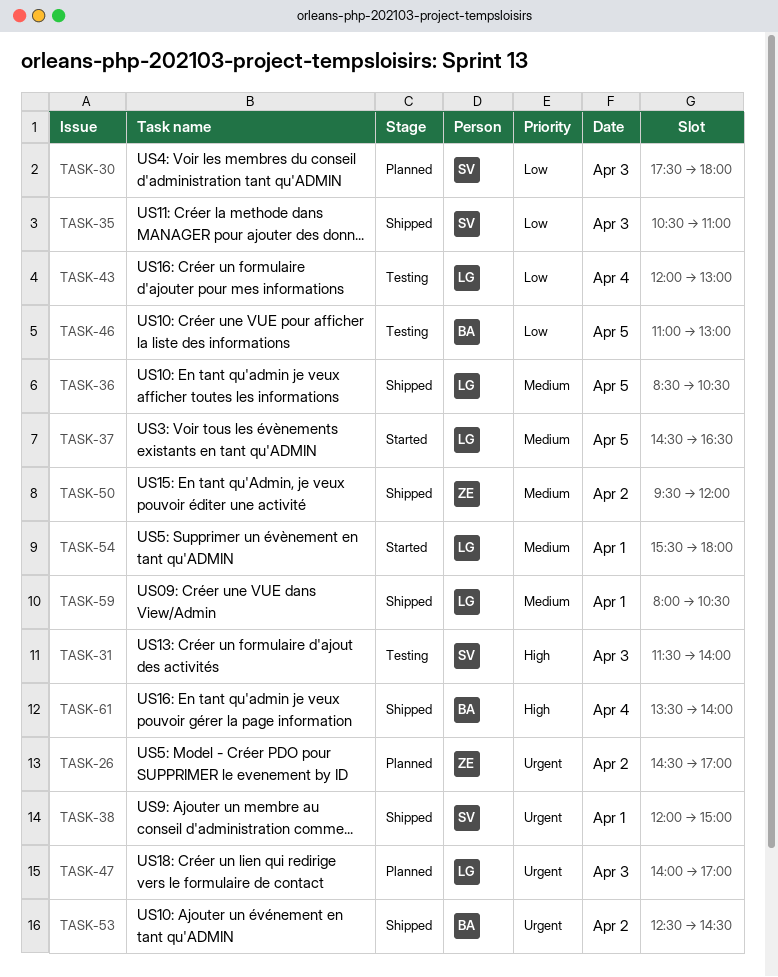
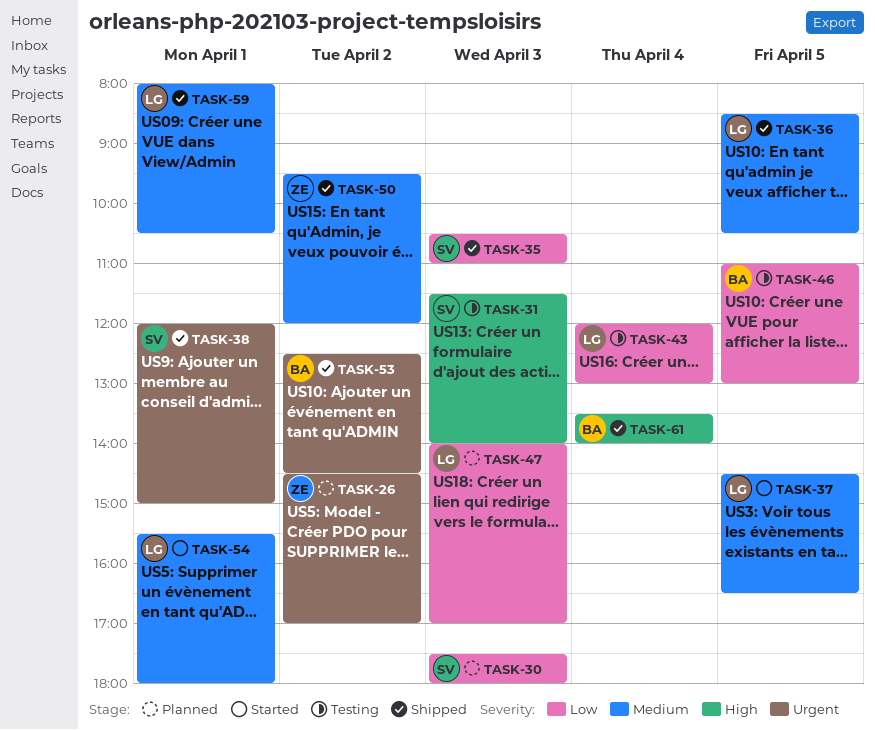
TASK-47, priority: Urgent -> Low

